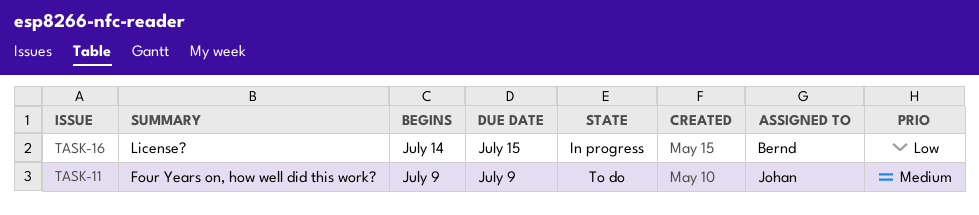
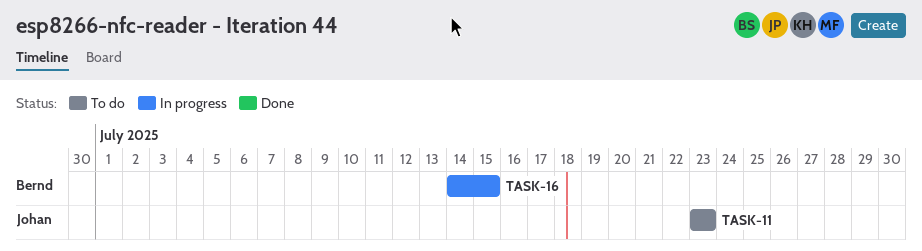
TASK-11, start: Jul 9 -> Jul 23
TASK-11, due: Jul 9 -> Jul 23

